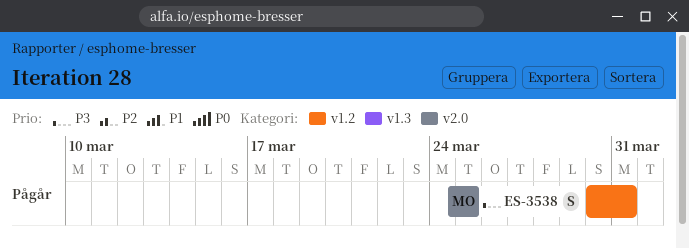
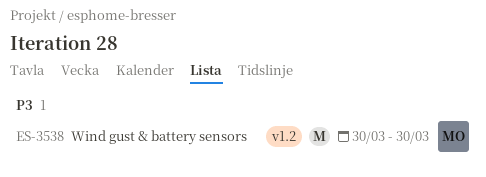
ES-3538, estimate: S -> M
ES-3538, due: Mar 31 -> Mar 30

